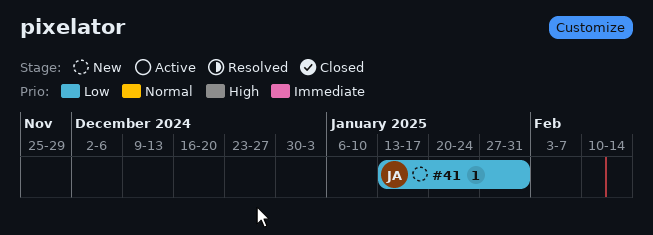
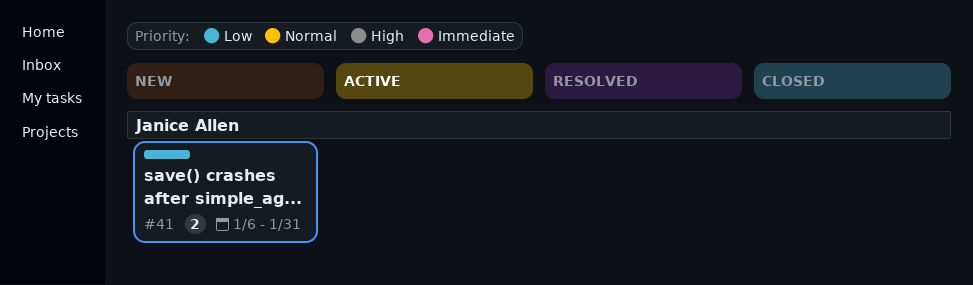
#41, estimate: 1 -> 2
#41, start: Jan 13 -> Jan 6

